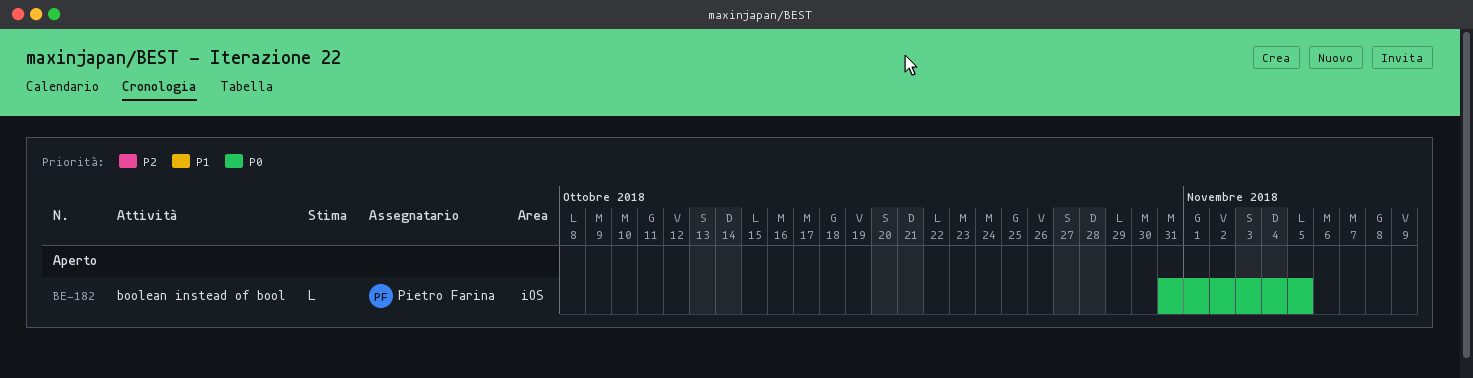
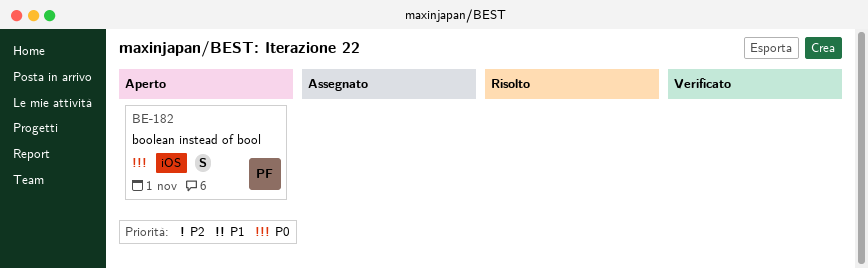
BE-182, estimate: L -> S
BE-182, due: Nov 5 -> Nov 1

